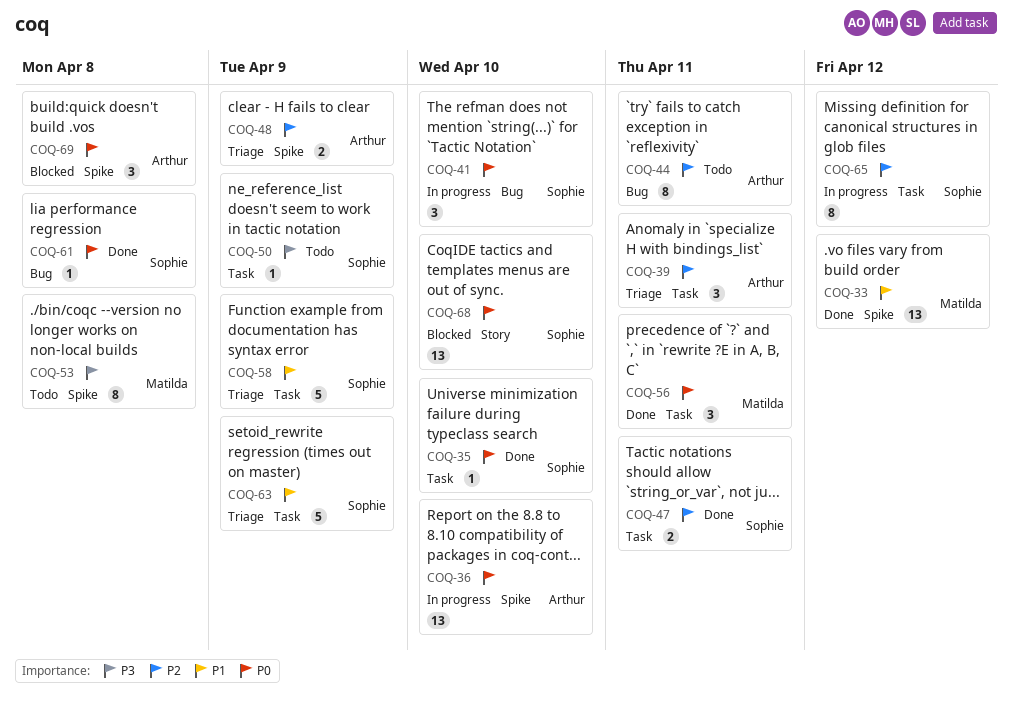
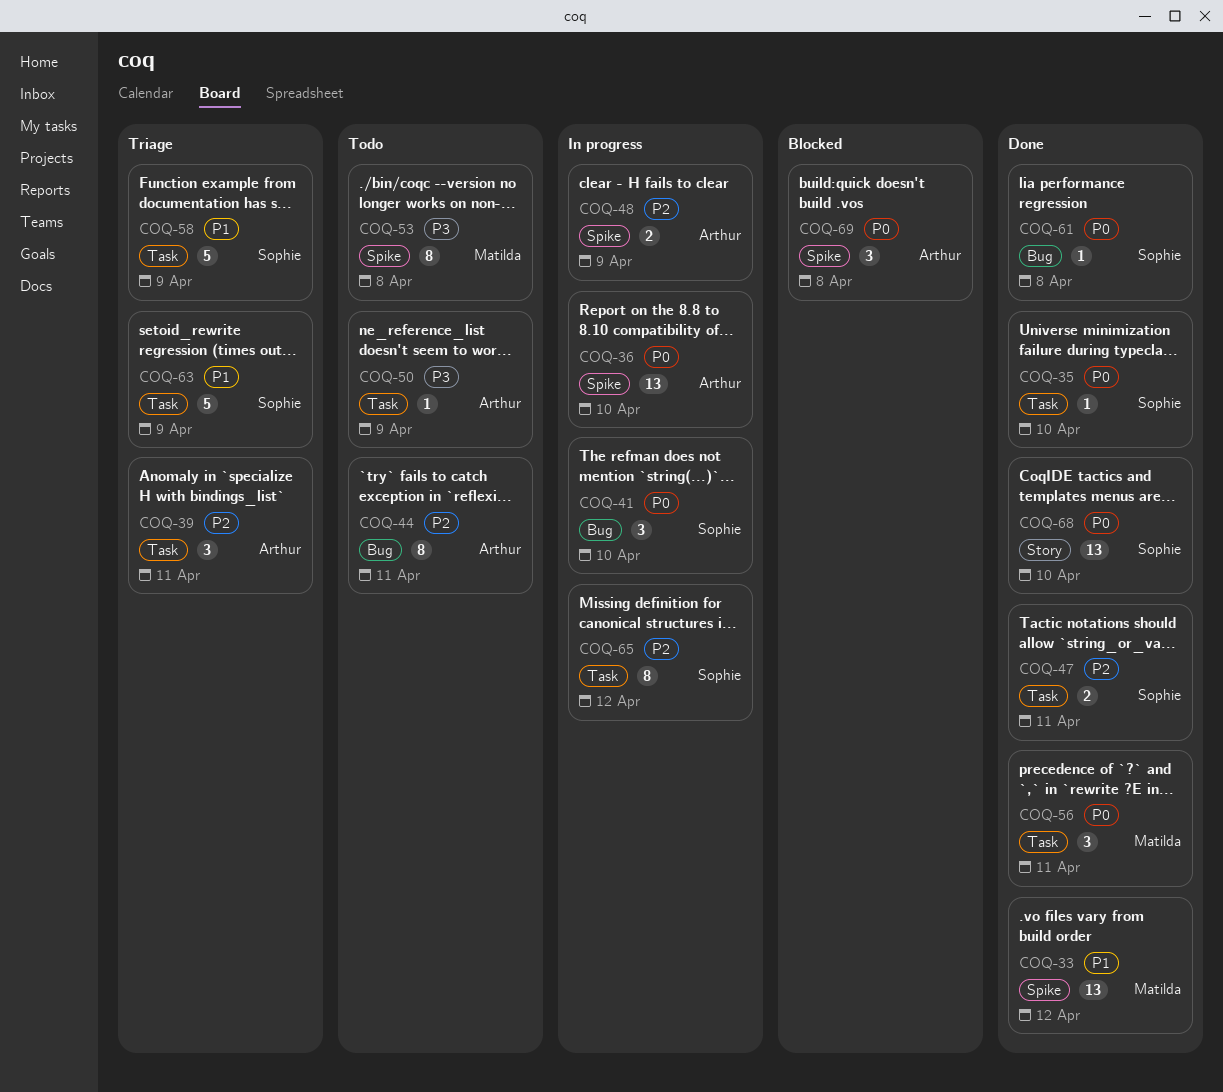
COQ-48, status: Triage -> In progress
COQ-50, owner: Sophie -> Arthur
COQ-68, status: Blocked -> Done

